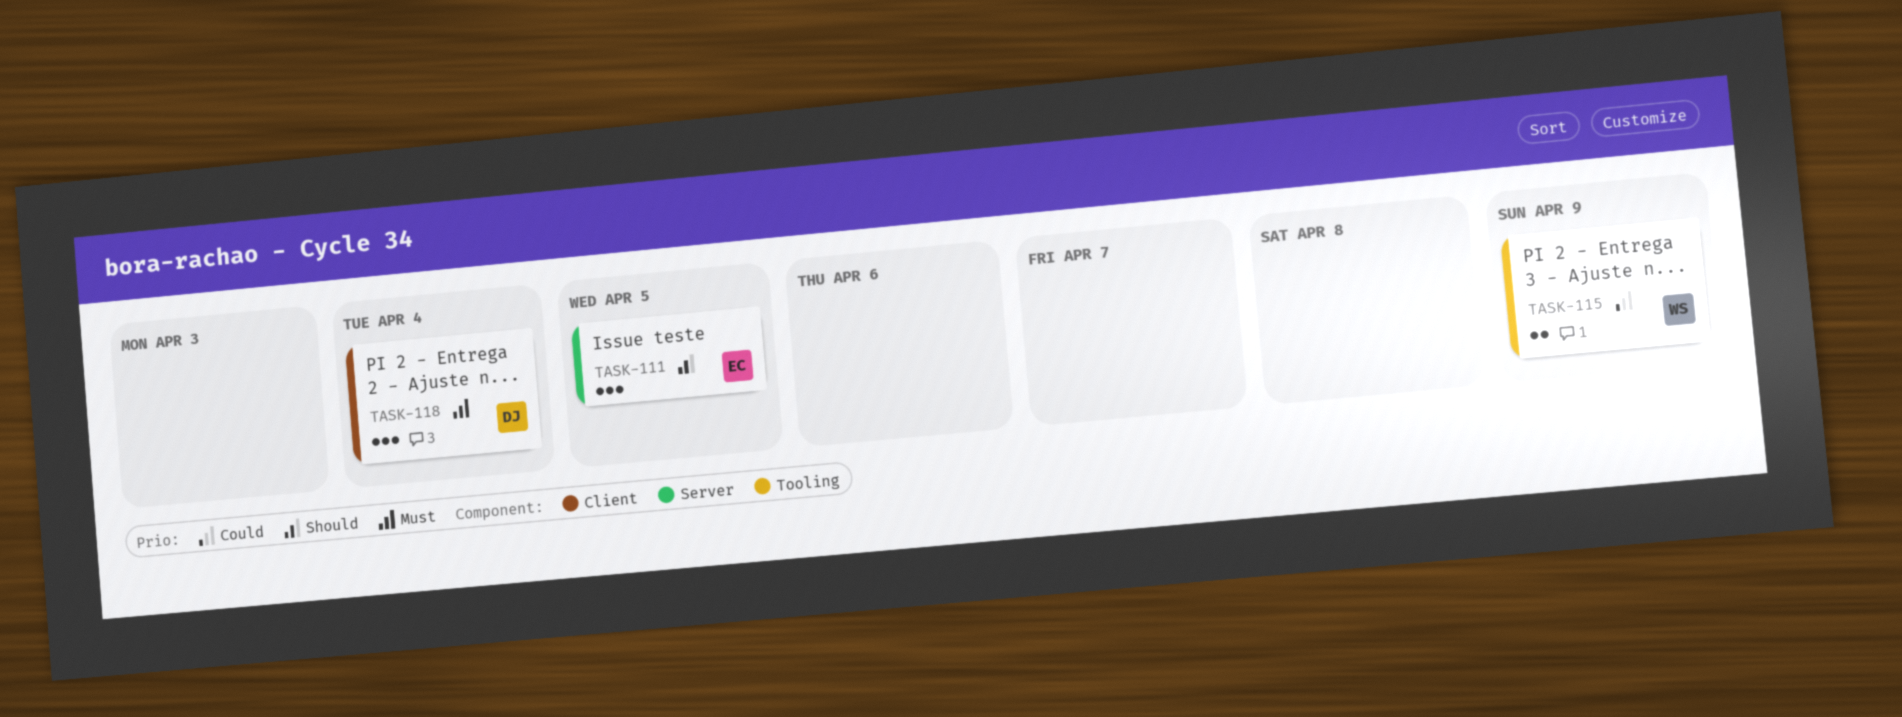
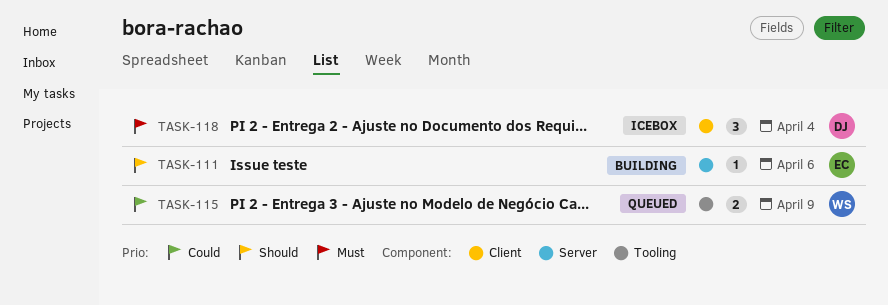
TASK-111, estimate: 3 -> 1
TASK-111, due: Apr 5 -> Apr 6

